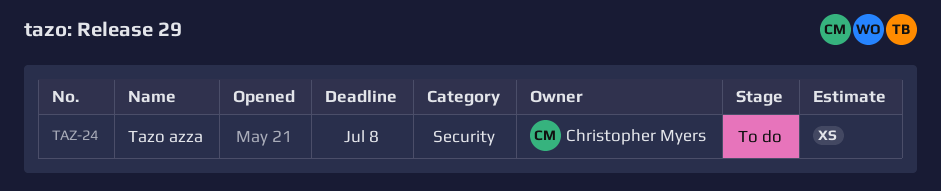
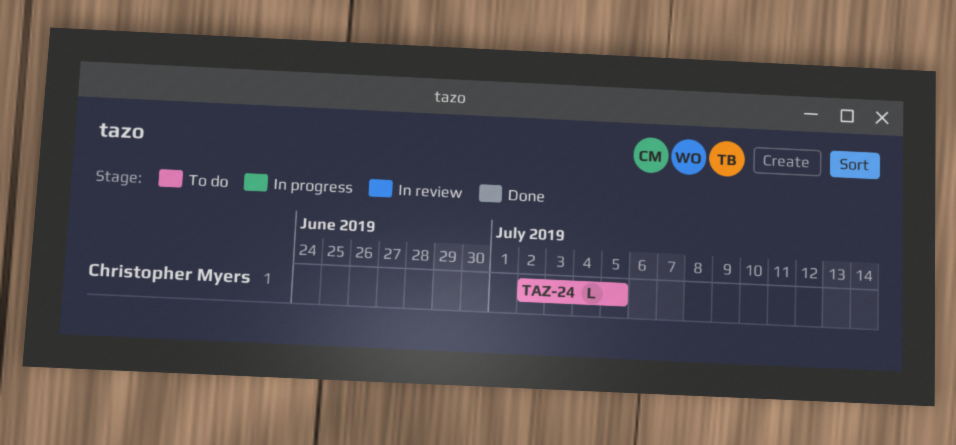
TAZ-24, estimate: XS -> L
TAZ-24, due: Jul 8 -> Jul 5

